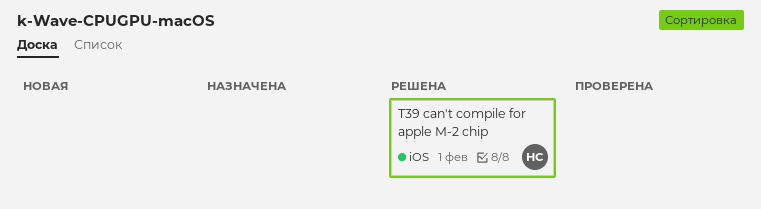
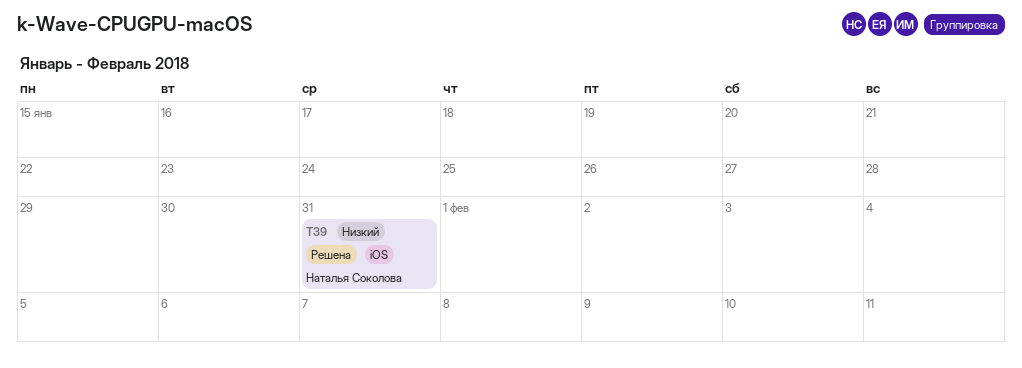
T39, due: Feb 1 -> Jan 31

